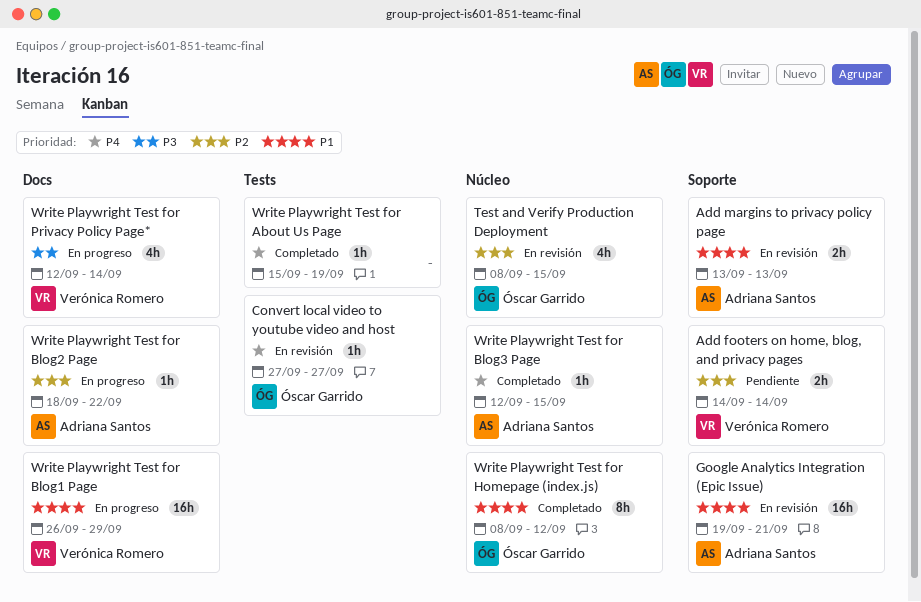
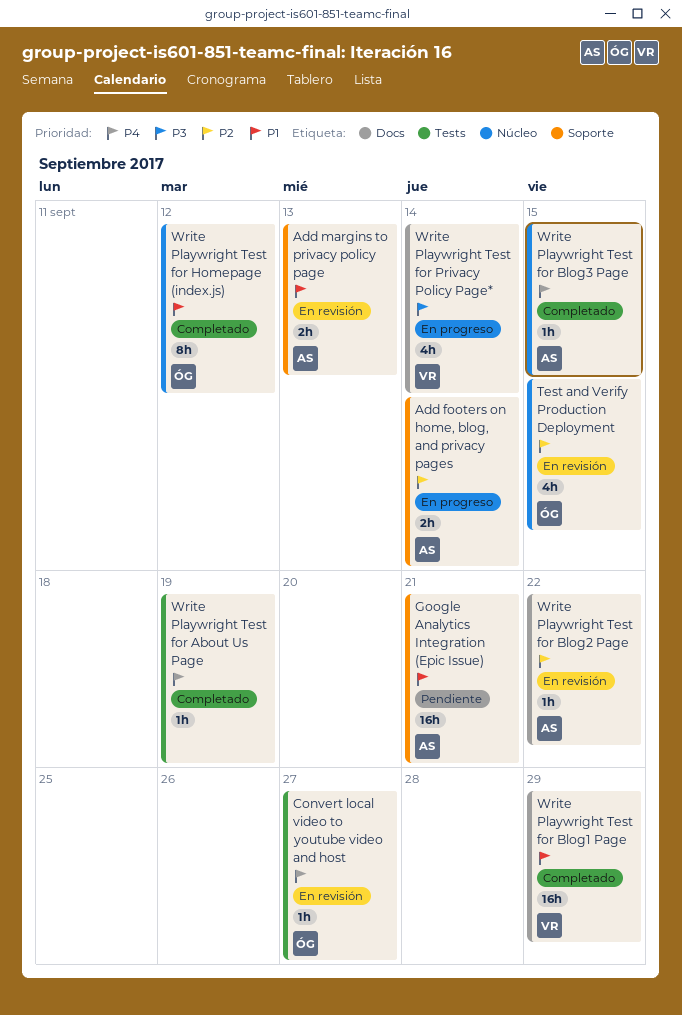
Add footers on home, blog, and privacy pages, status: Pendiente -> En progreso
Add footers on home, blog, and privacy pages, owner: Verónica Romero -> Adriana Santos
Google Analytics Integration (Epic Issue), status: En revisión -> Pendiente
Write Playwright Test for Blog1 Page, status: En progreso -> Completado
Write Playwright Test for Blog2 Page, status: En progreso -> En revisión

